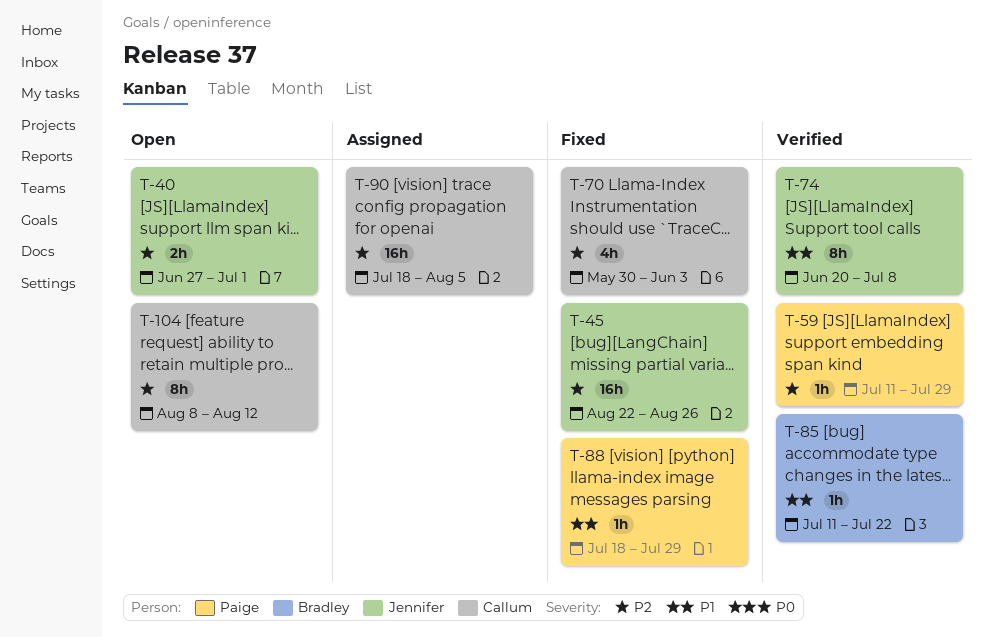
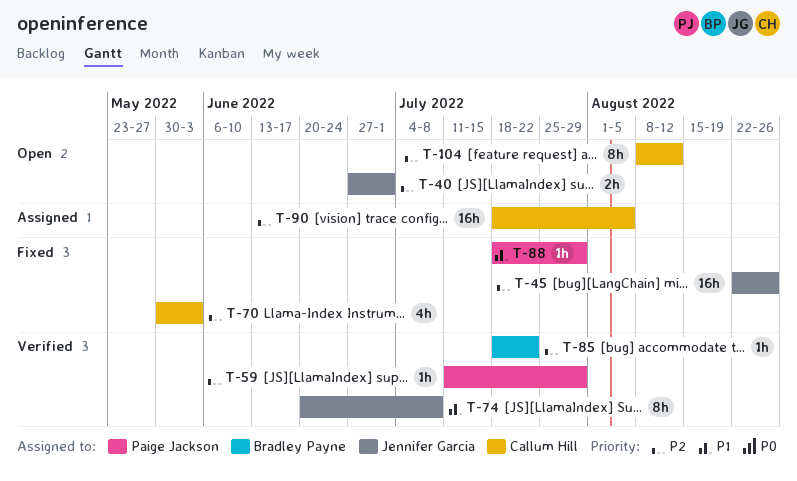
T-85, priority: P1 -> P2
T-85, start: Jul 11 -> Jul 18

